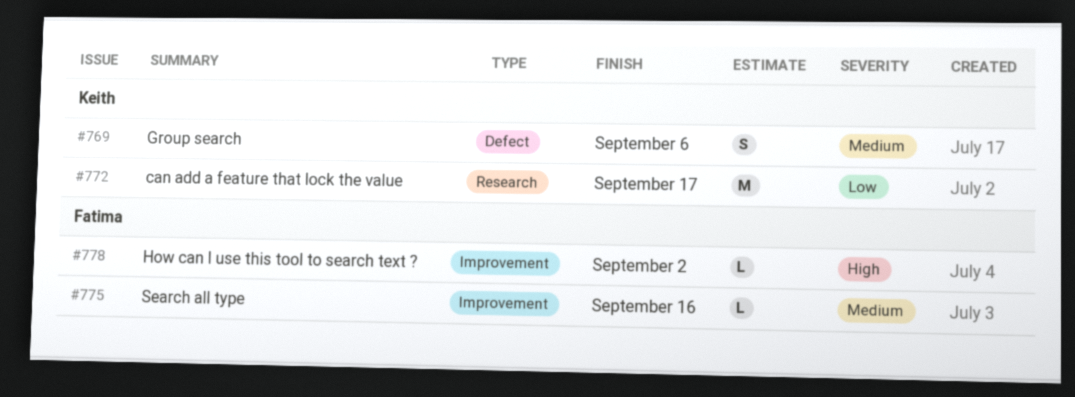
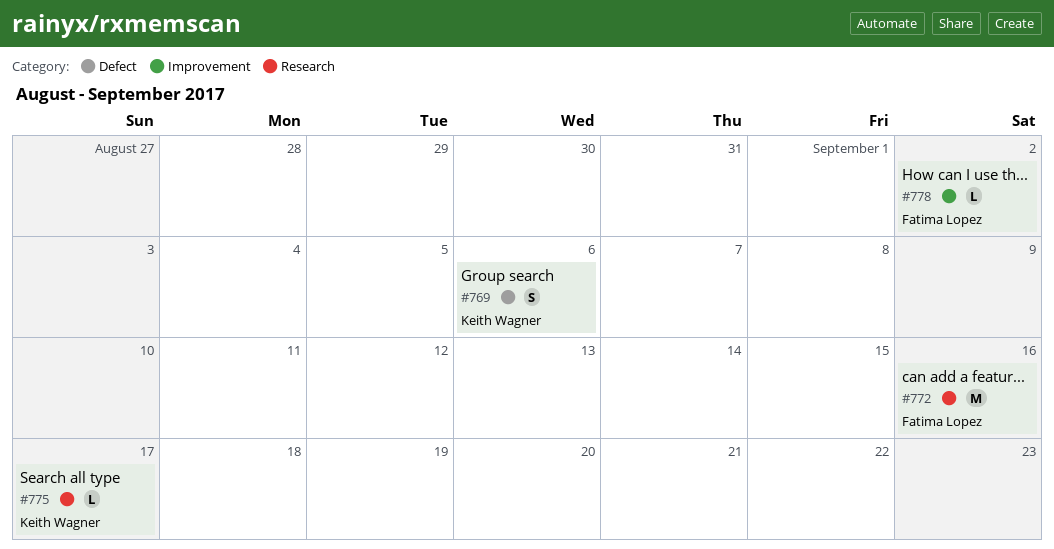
#772, owner: Keith Wagner -> Fatima Lopez
#772, due: Sep 17 -> Sep 16
#775, owner: Fatima Lopez -> Keith Wagner
#775, label: Improvement -> Research
#775, due: Sep 16 -> Sep 17

